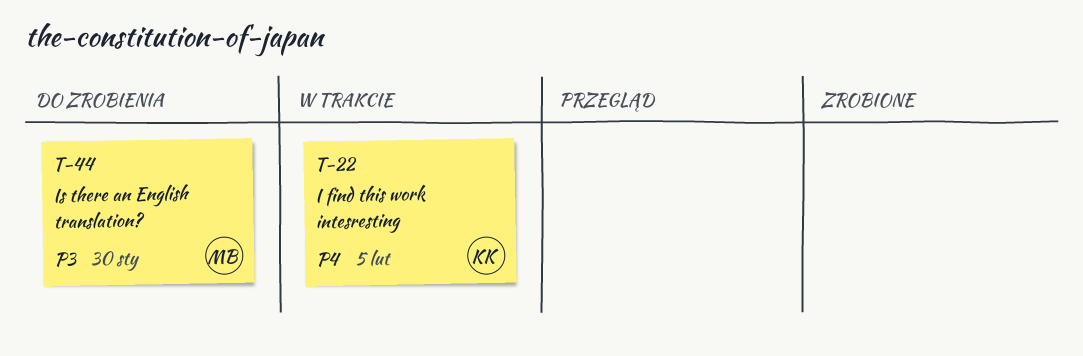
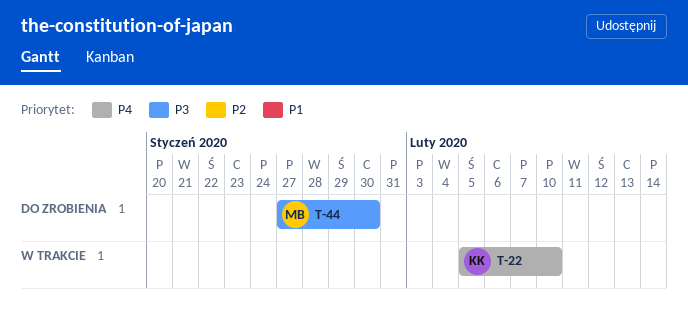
T-22, due: Feb 5 -> Feb 10

